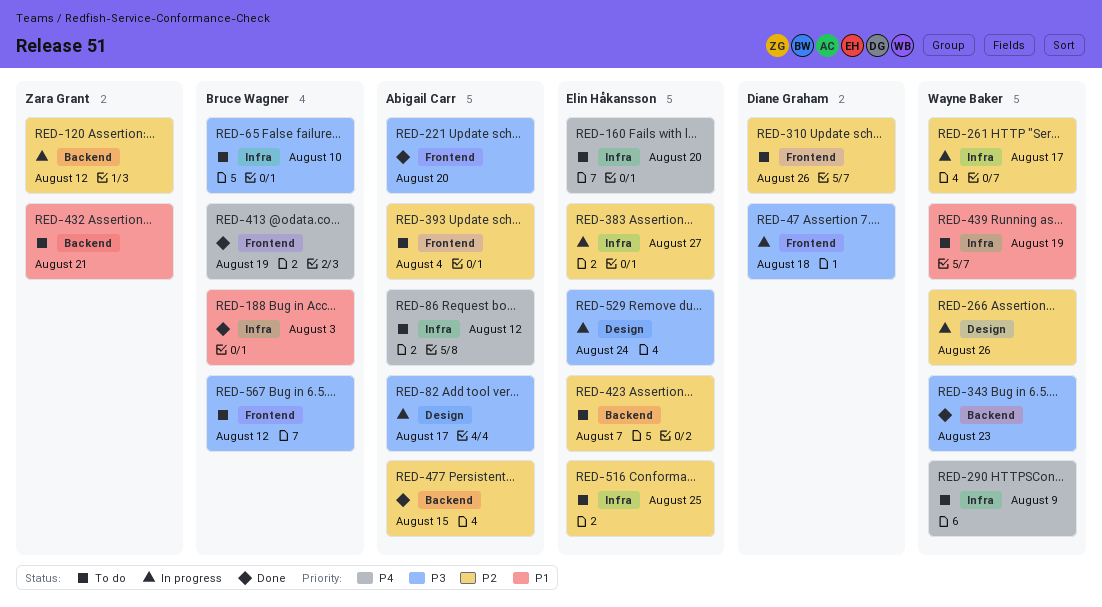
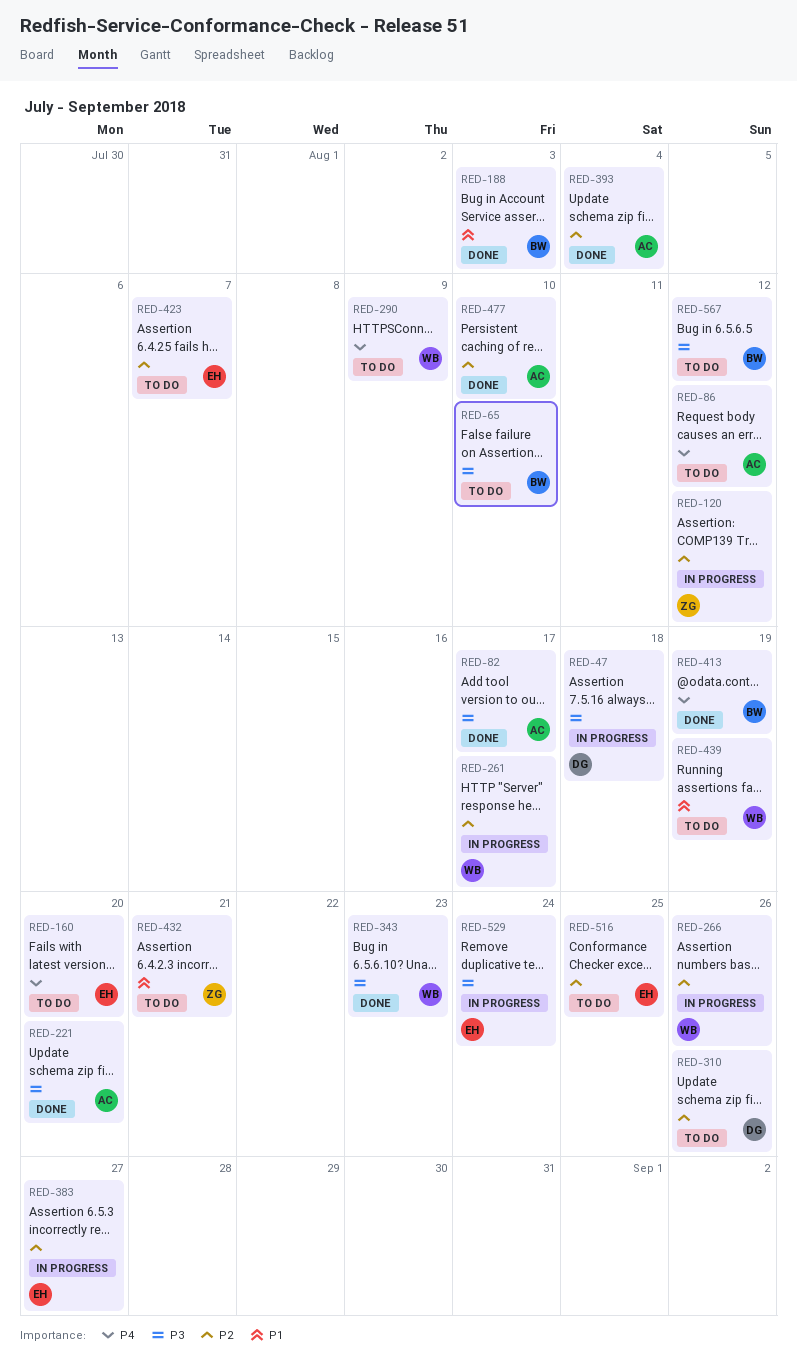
RED-82, status: In progress -> Done
RED-393, status: To do -> Done
RED-477, due: Aug 15 -> Aug 10

